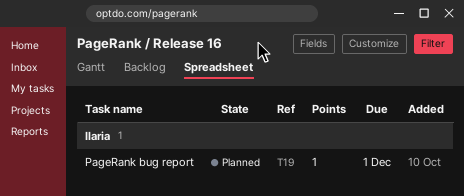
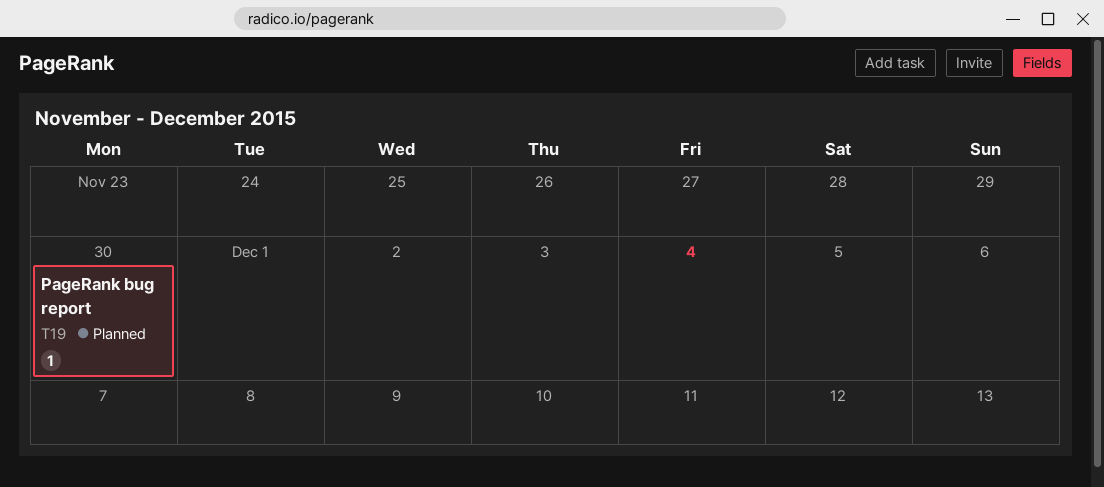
T19, due: Dec 1 -> Nov 30

